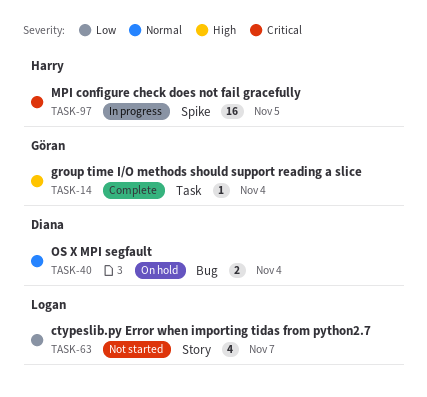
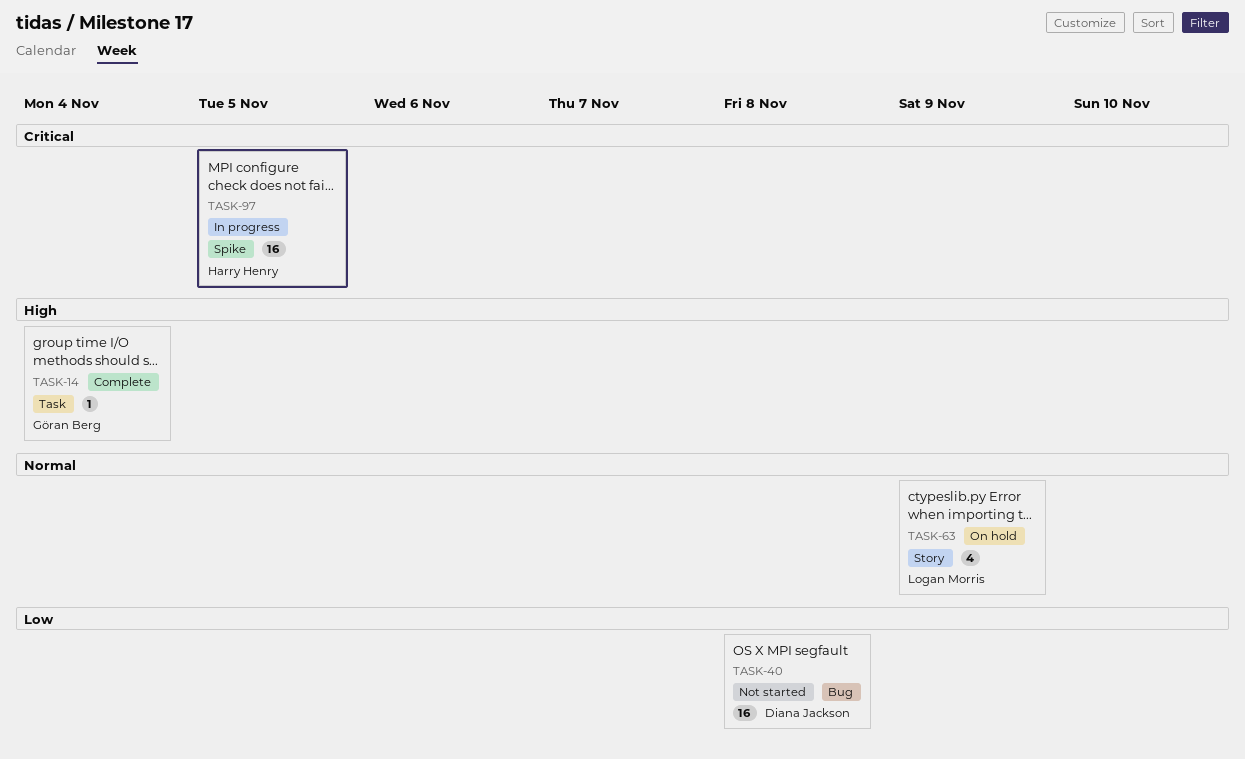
TASK-40, status: On hold -> Not started
TASK-40, priority: Normal -> Low
TASK-40, estimate: 2 -> 16
TASK-40, due: Nov 4 -> Nov 8
TASK-63, status: Not started -> On hold
TASK-63, priority: Low -> Normal
TASK-63, due: Nov 7 -> Nov 9

